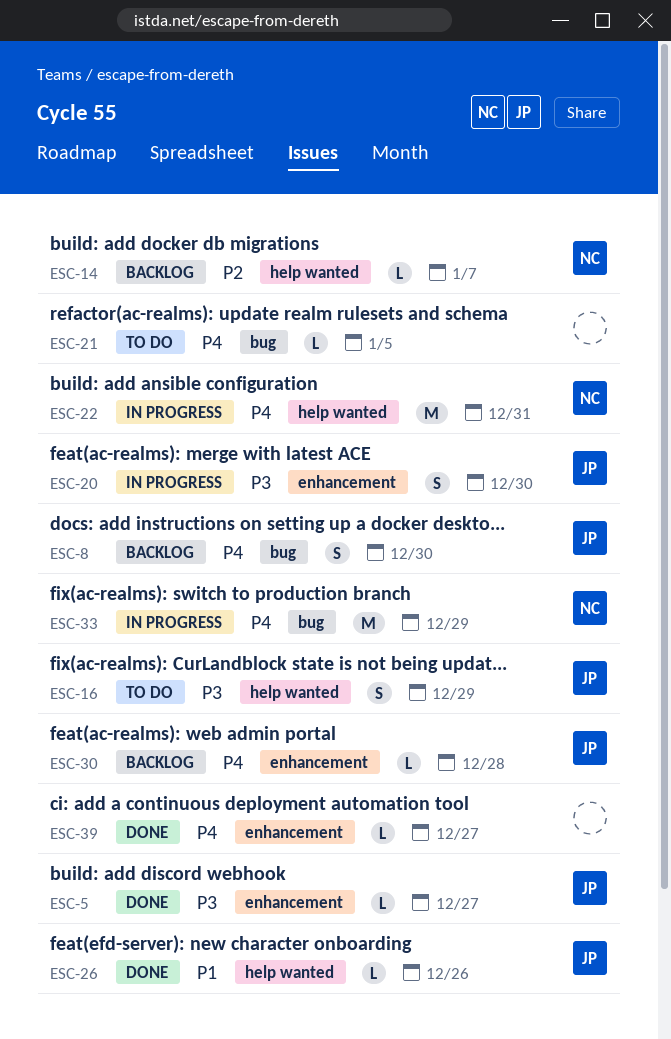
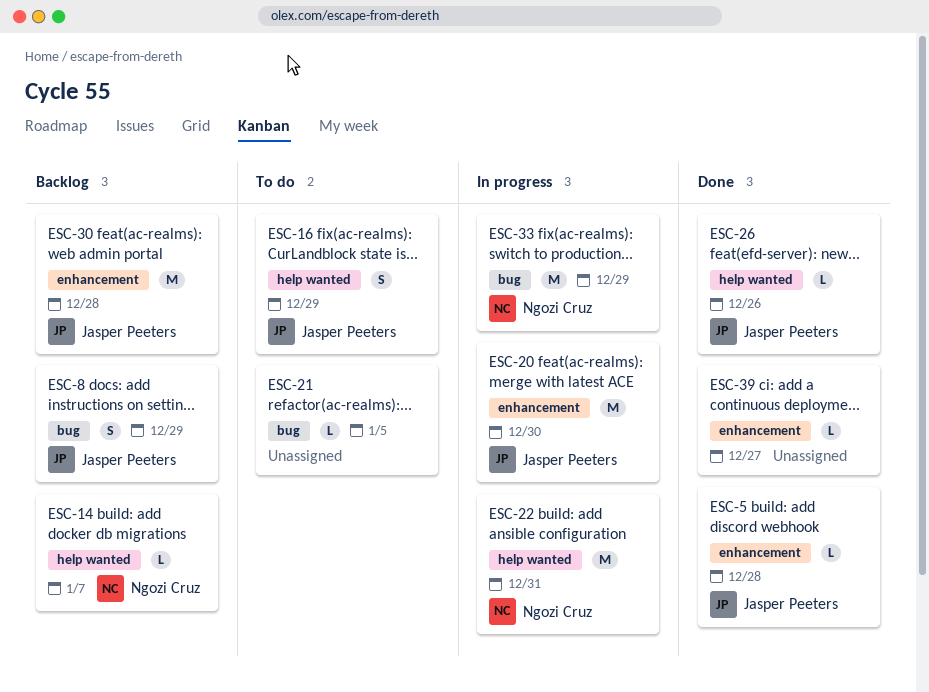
ESC-5, due: Dec 27 -> Dec 28
ESC-8, due: Dec 30 -> Dec 29
ESC-20, estimate: S -> M
ESC-30, estimate: L -> M

